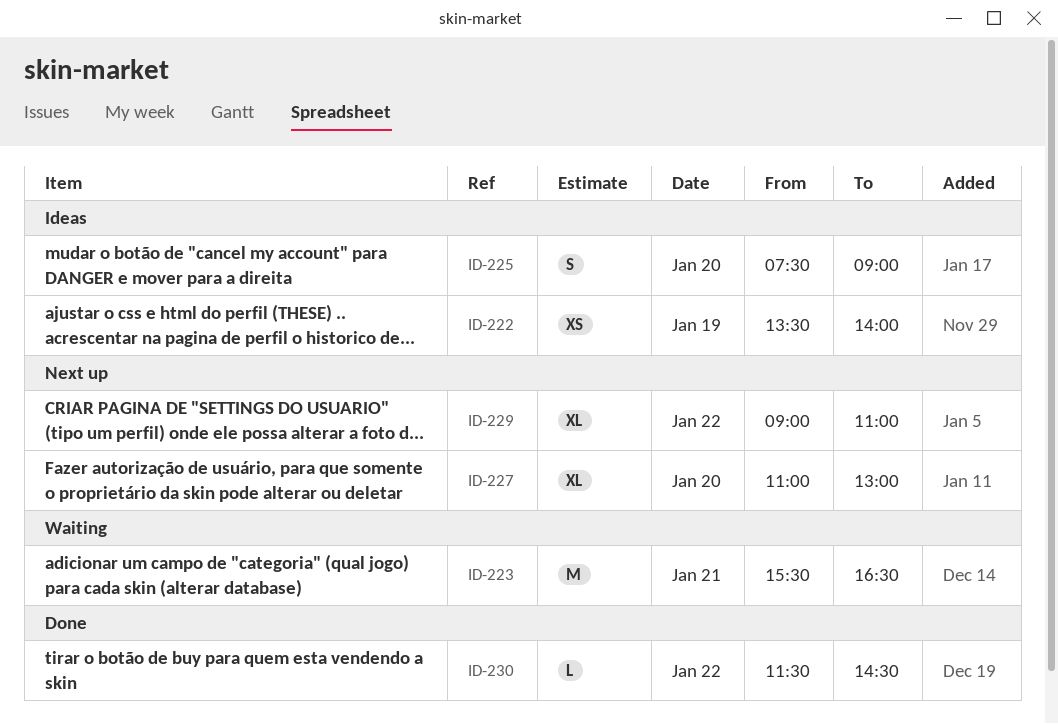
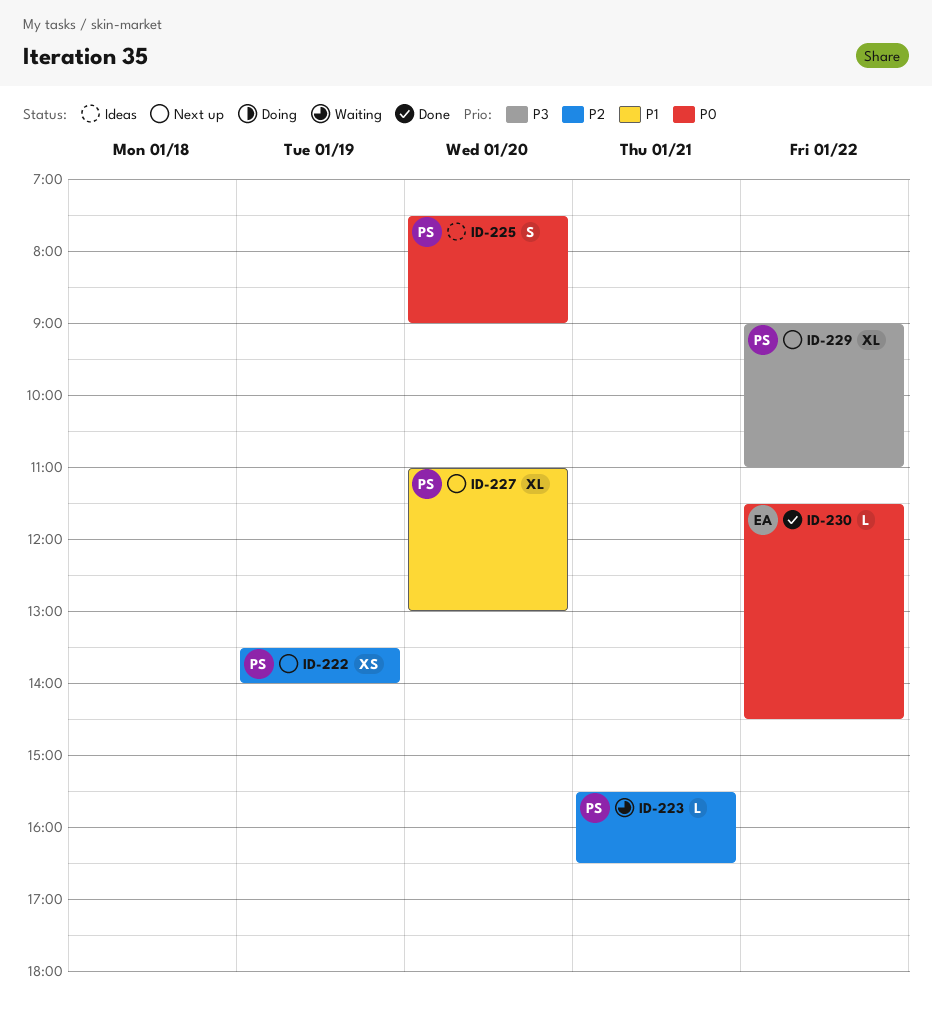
ID-222, status: Ideas -> Next up
ID-223, estimate: M -> L

